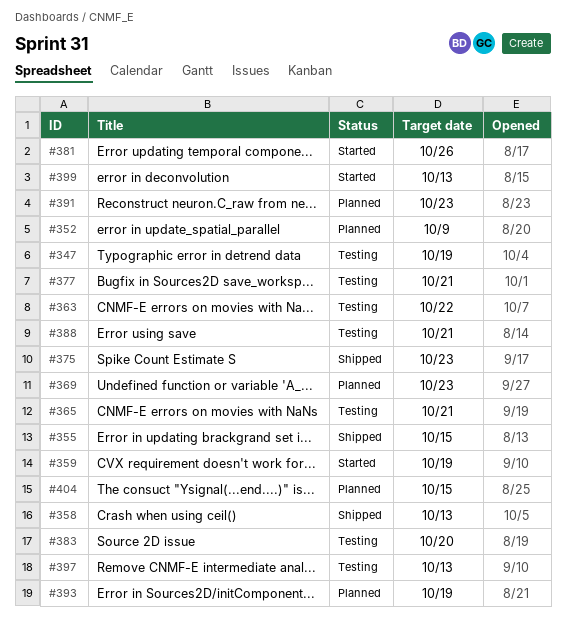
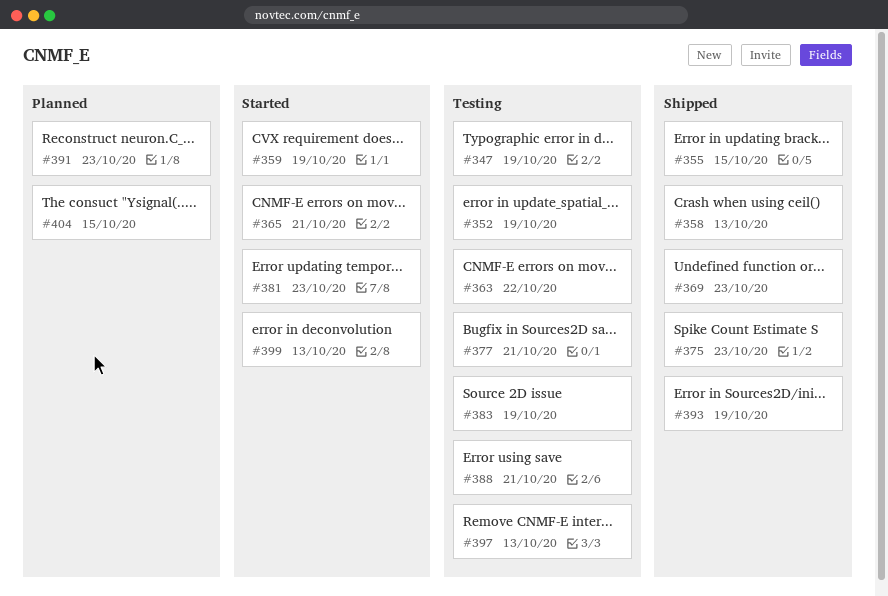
#352, status: Planned -> Testing
#352, due: Oct 9 -> Oct 19
#365, status: Testing -> Started
#369, status: Planned -> Shipped
#381, due: Oct 26 -> Oct 23
#383, due: Oct 20 -> Oct 19
#393, status: Planned -> Shipped

